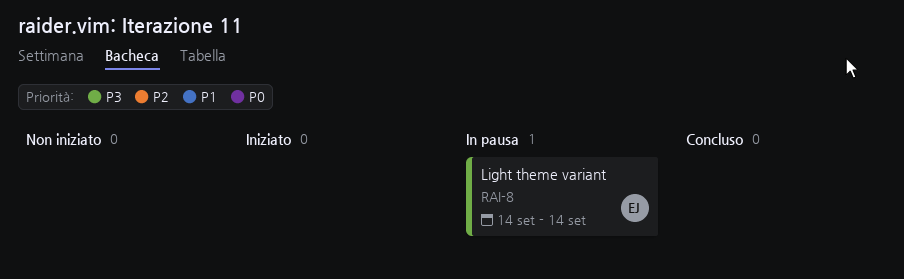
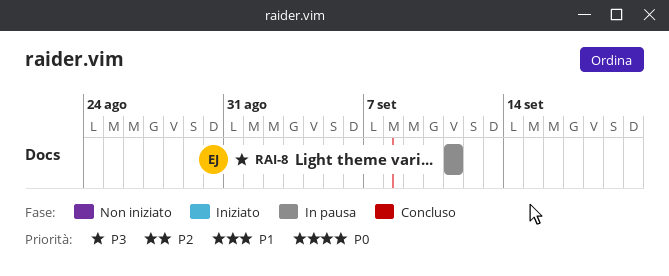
RAI-8, start: Sep 14 -> Sep 11
RAI-8, due: Sep 14 -> Sep 11

